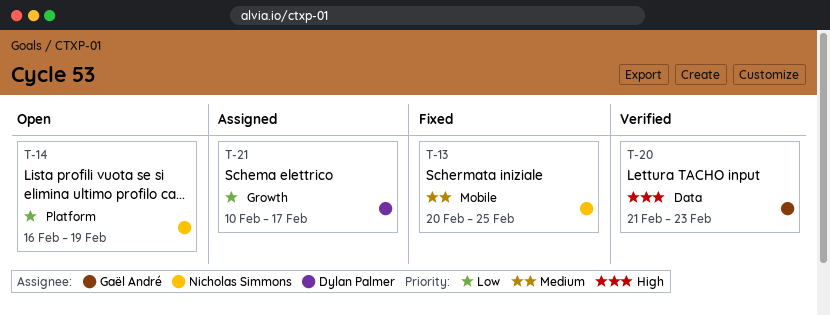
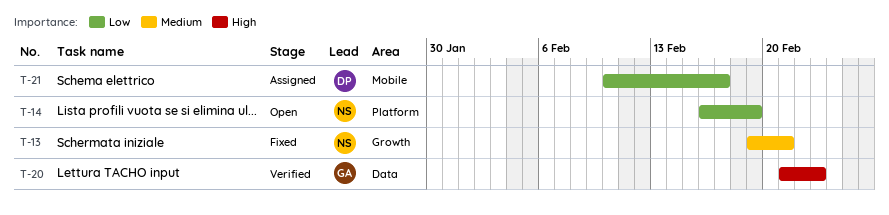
T-13, label: Mobile -> Growth
T-13, start: Feb 20 -> Feb 19
T-13, due: Feb 25 -> Feb 21
T-21, label: Growth -> Mobile

